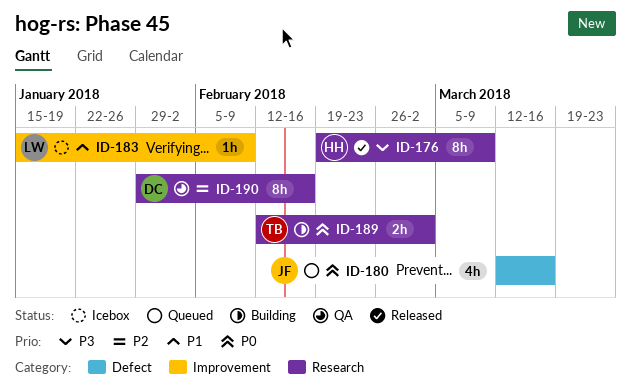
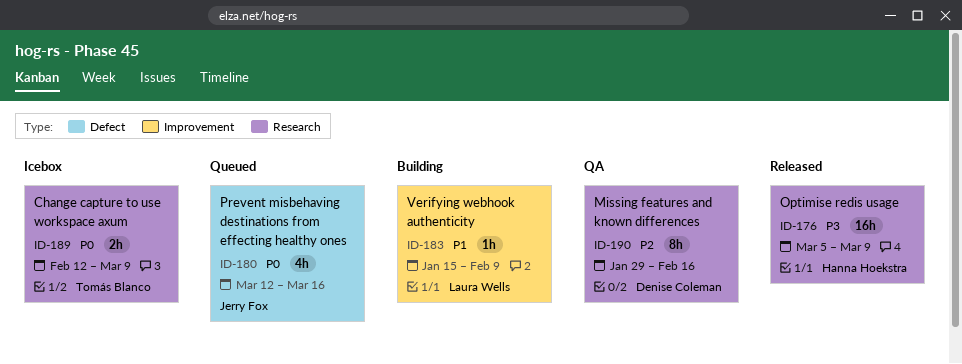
ID-176, estimate: 8h -> 16h
ID-176, start: Feb 19 -> Mar 5
ID-183, status: Icebox -> Building
ID-189, status: Building -> Icebox
ID-189, due: Mar 2 -> Mar 9

